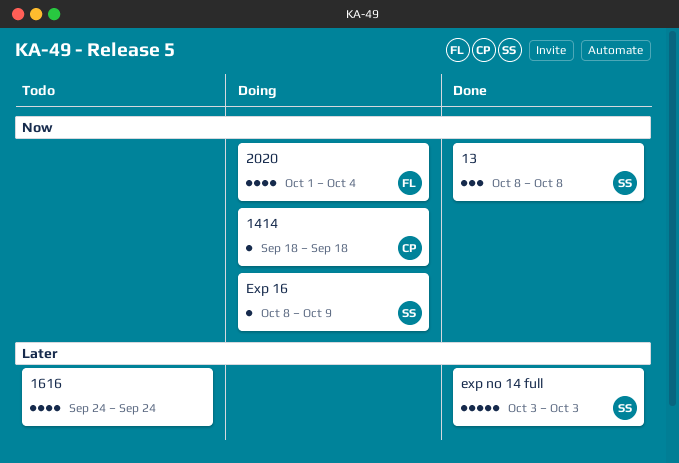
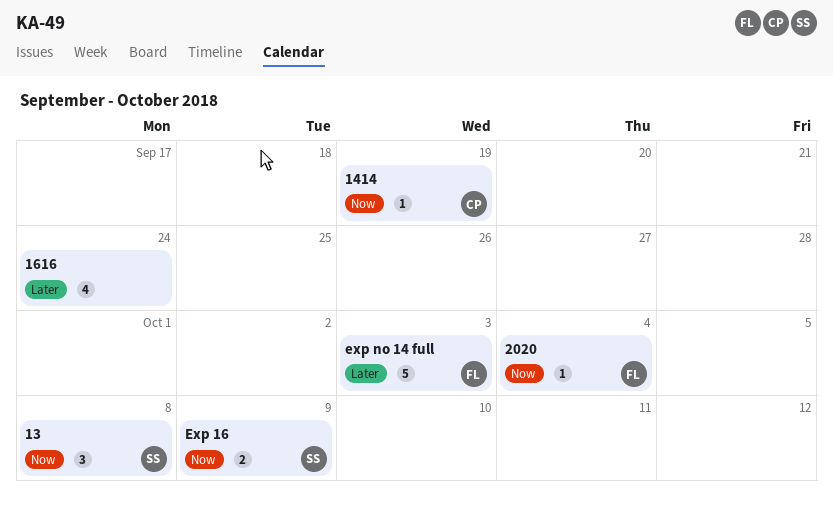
1414, due: Sep 18 -> Sep 19
2020, estimate: 4 -> 1
Exp 16, estimate: 1 -> 2
exp no 14 full, owner: SS -> FL

